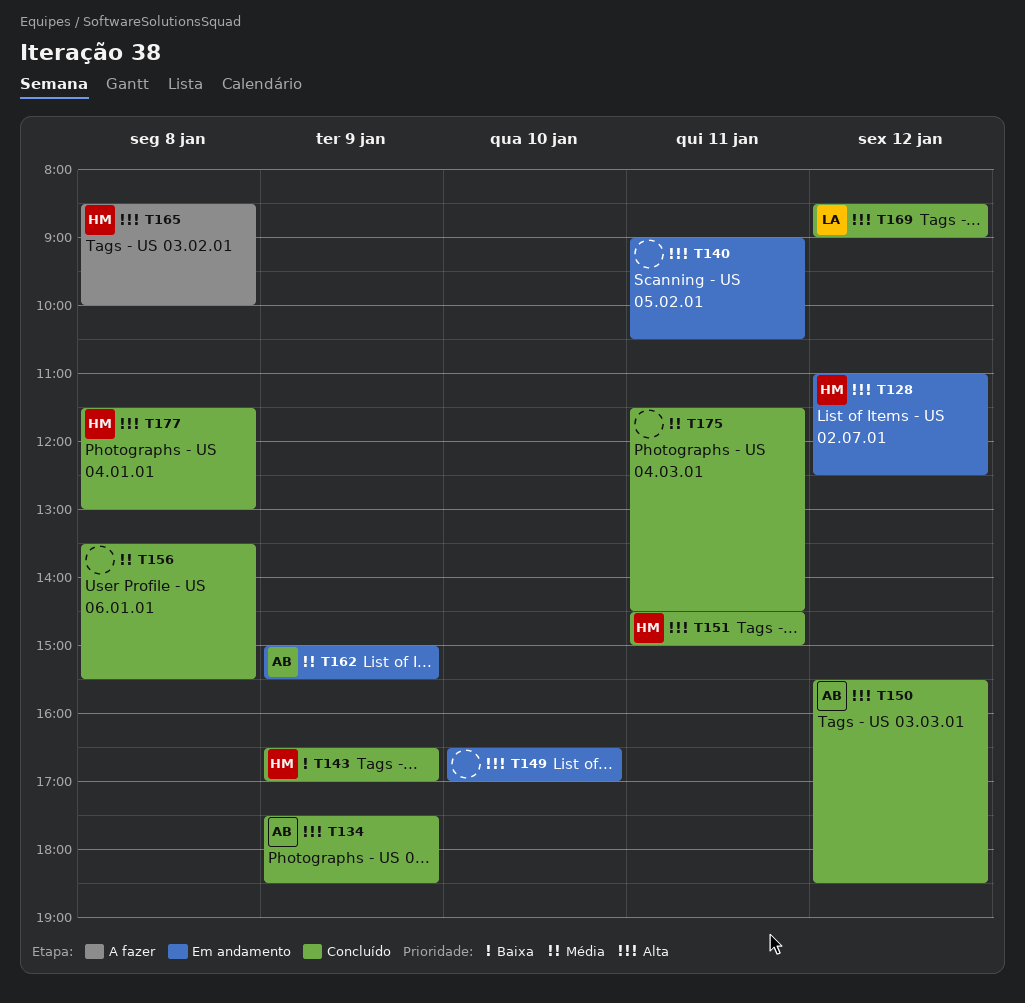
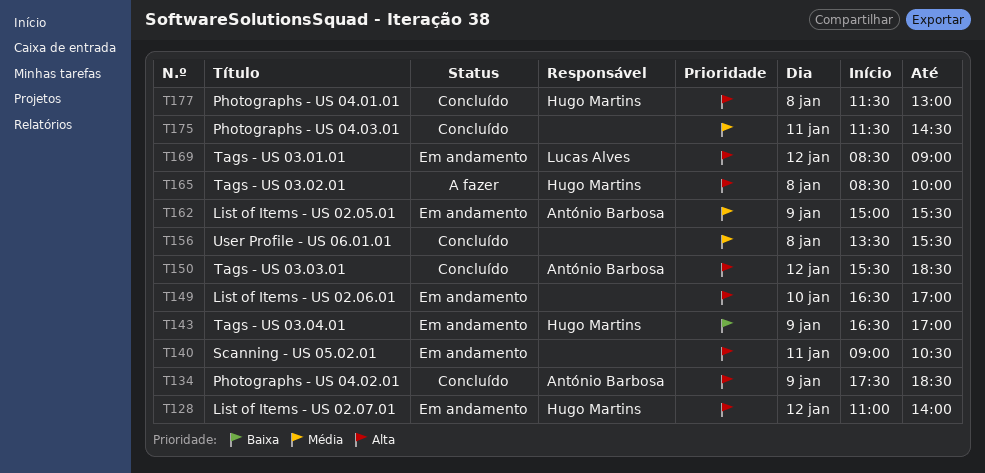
T128, ends: 12:30 -> 14:00
T143, status: Concluído -> Em andamento
T151: present -> none
T169, status: Concluído -> Em andamento

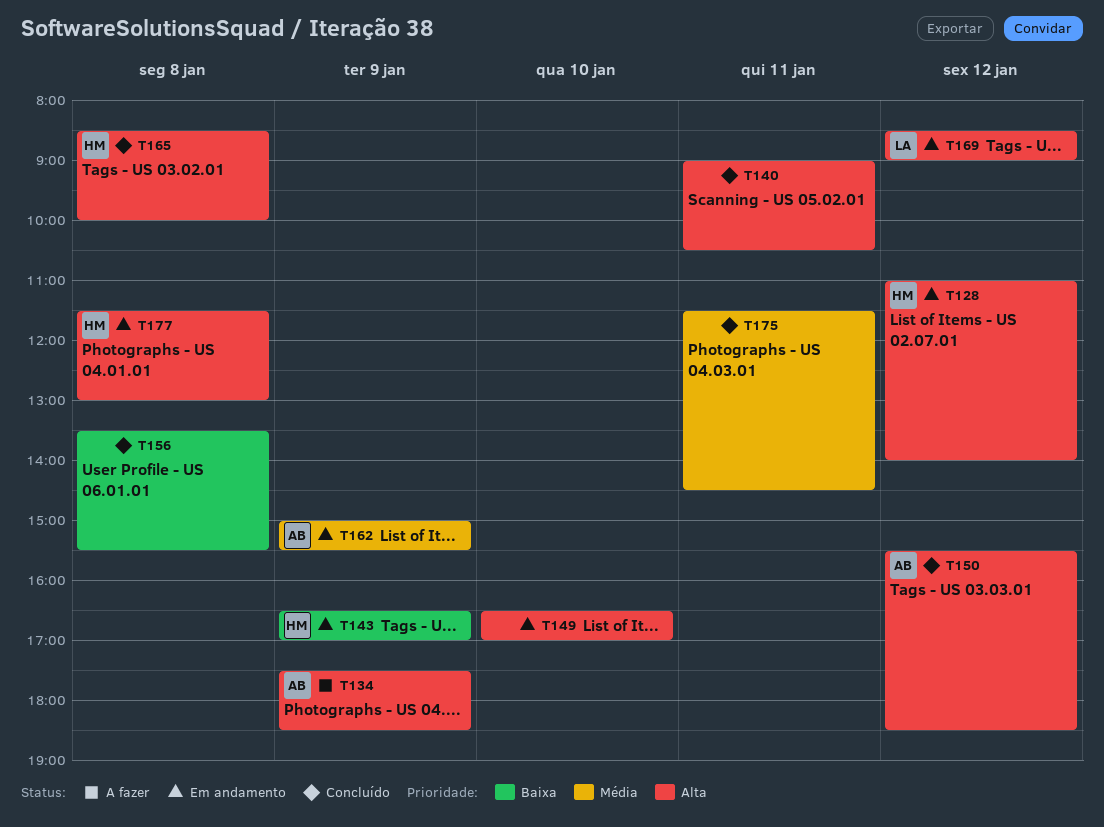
T134, status: Concluído -> A fazer
T140, status: Em andamento -> Concluído
T156, priority: Média -> Baixa
T165, status: A fazer -> Concluído
T177, status: Concluído -> Em andamento

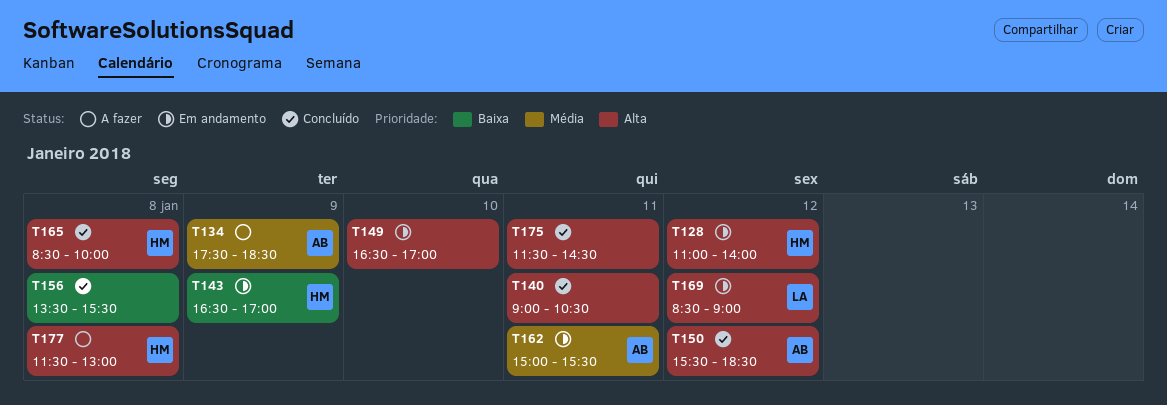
T134, priority: Alta -> Média
T162, day: Jan 9 -> Jan 11
T175, priority: Média -> Alta
T177, status: Em andamento -> A fazer

